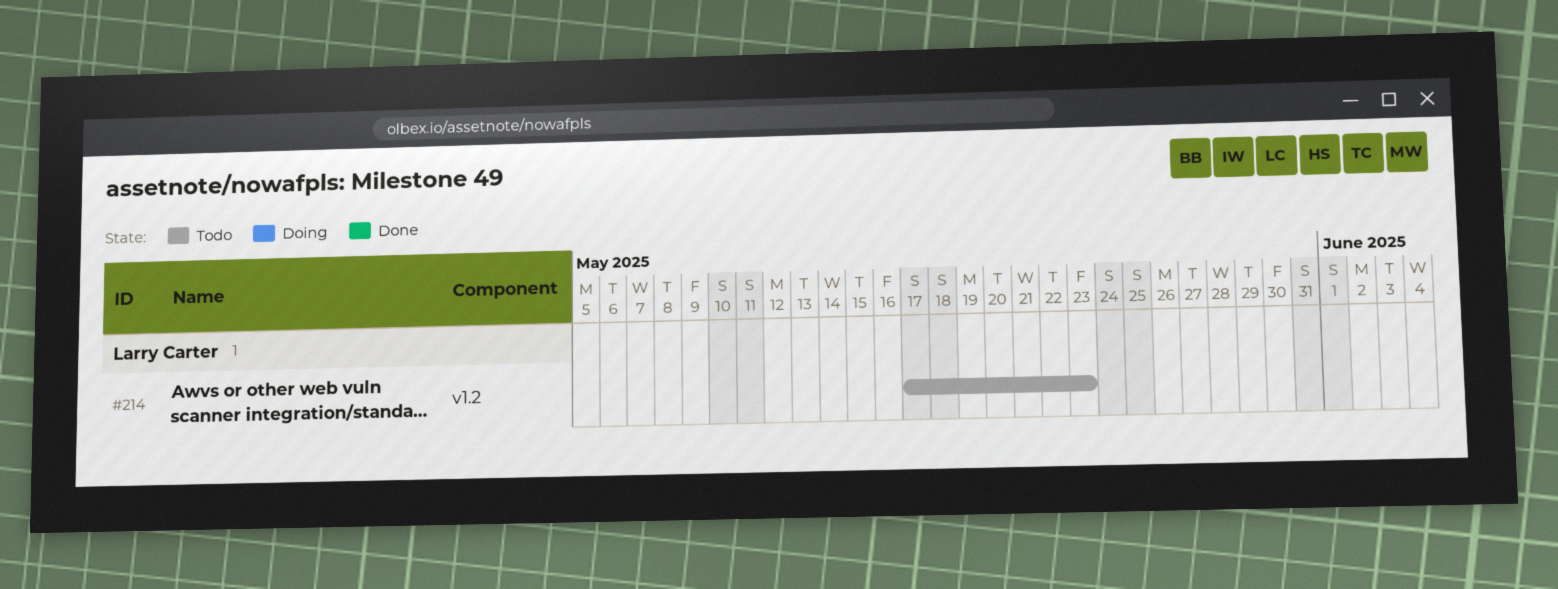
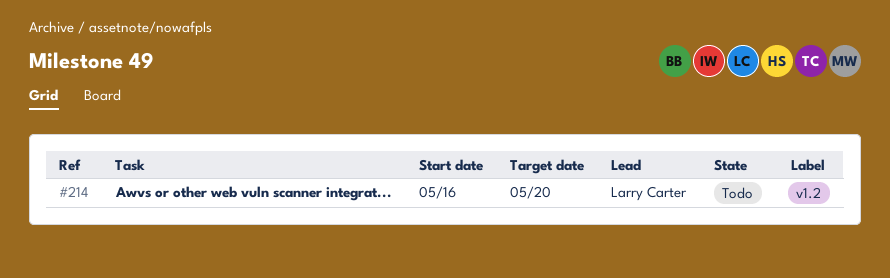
#214, start: May 17 -> May 16
#214, due: May 23 -> May 20

